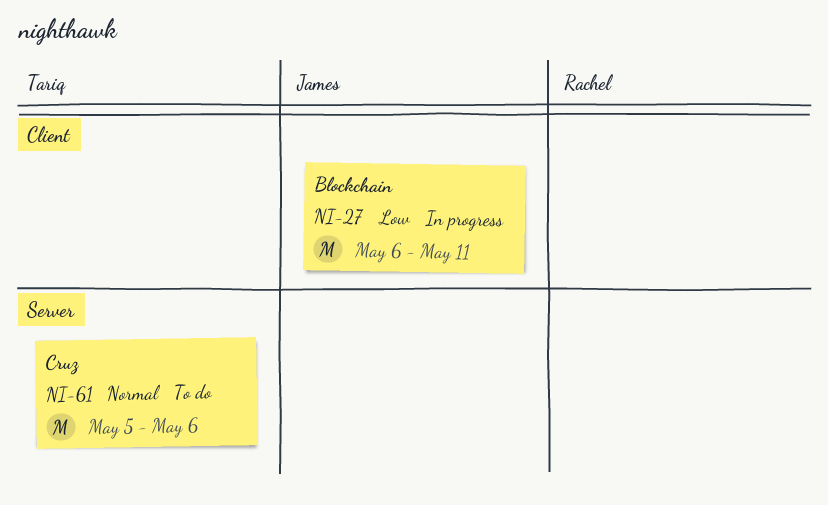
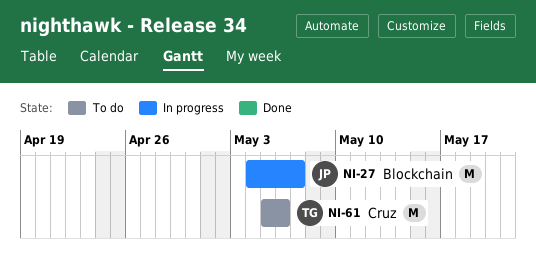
NI-27, start: May 6 -> May 4
NI-27, due: May 11 -> May 7

